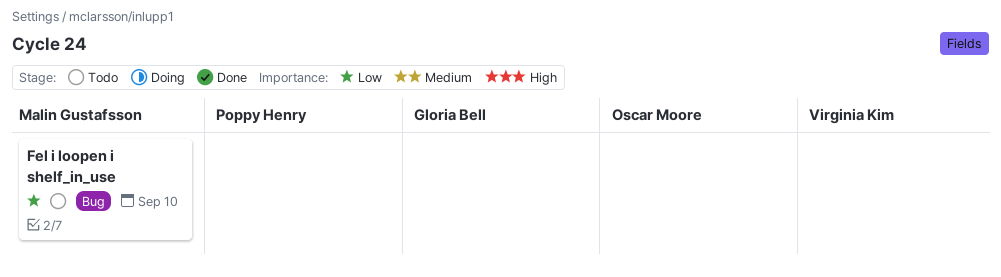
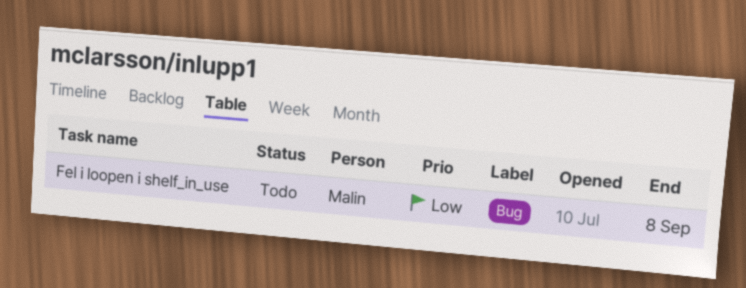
Fel i loopen i shelf_in_use, due: Sep 10 -> Sep 8

